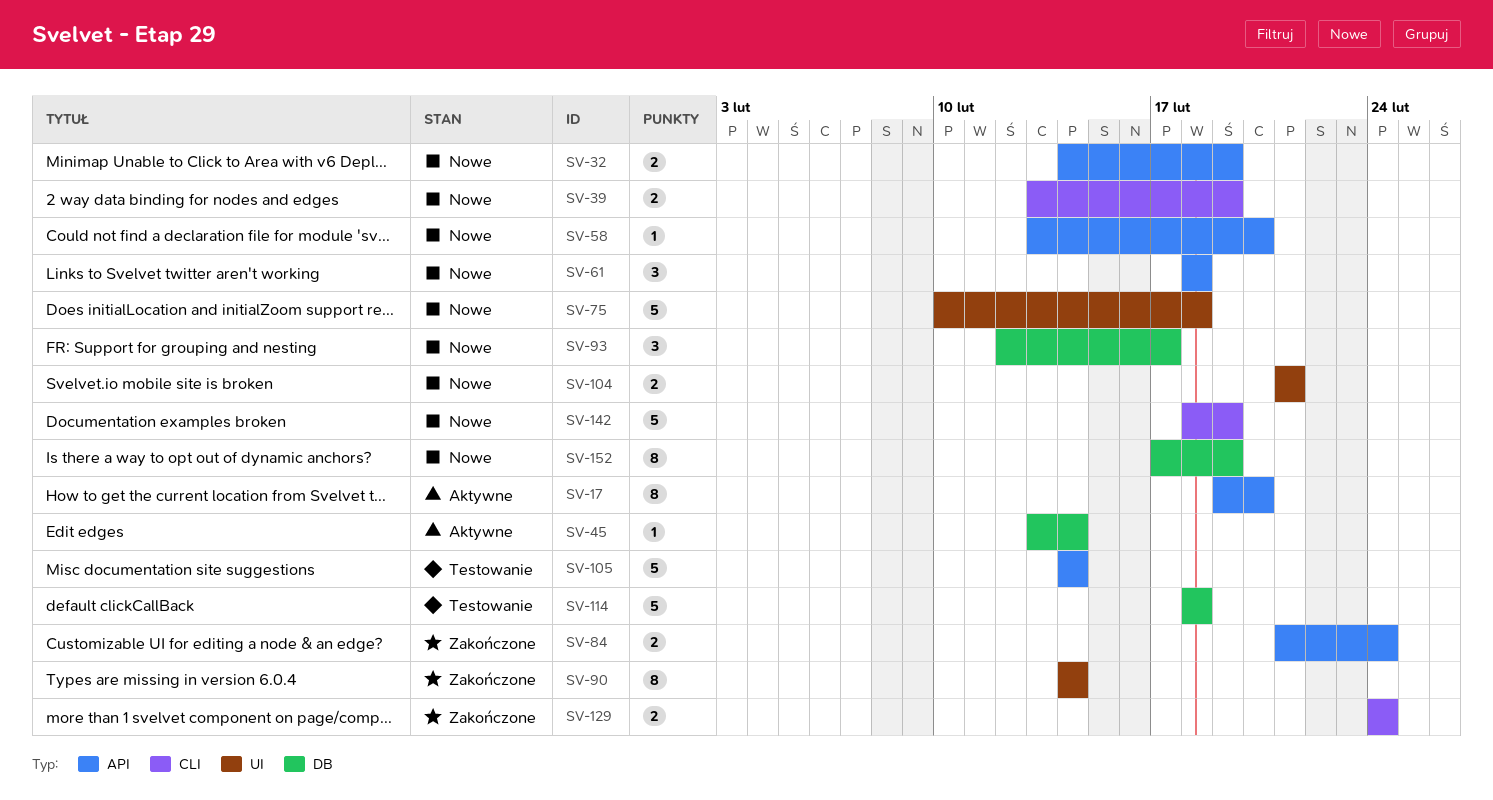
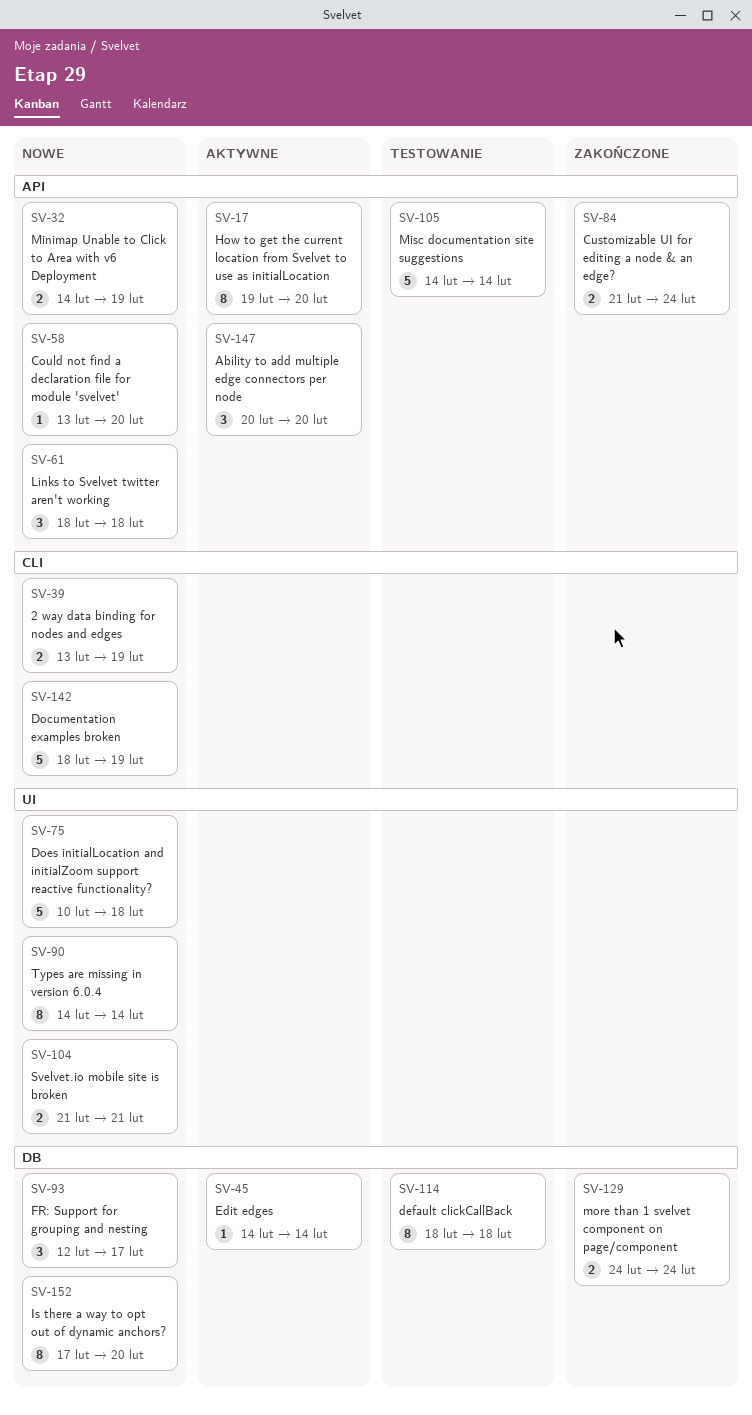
SV-45, start: Feb 13 -> Feb 14
SV-90, status: Zakończone -> Nowe
SV-114, estimate: 5 -> 8
SV-129, label: CLI -> DB
SV-147: none -> present
SV-152, due: Feb 19 -> Feb 20

